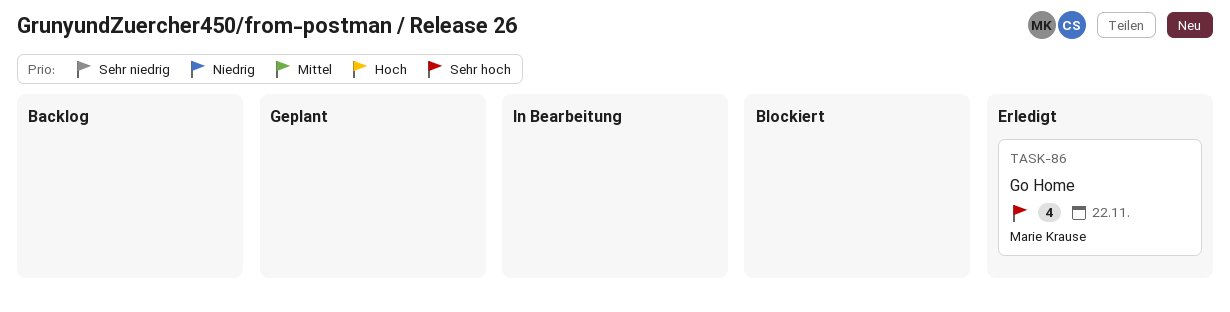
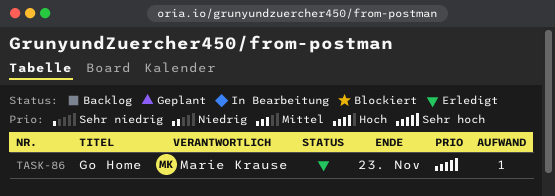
TASK-86, estimate: 4 -> 1
TASK-86, due: Nov 22 -> Nov 23

